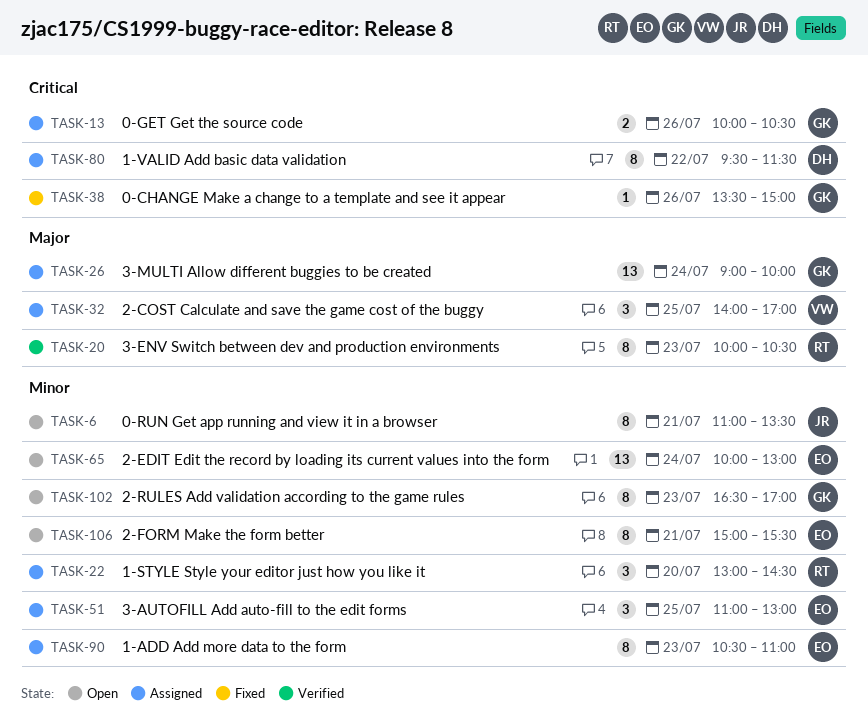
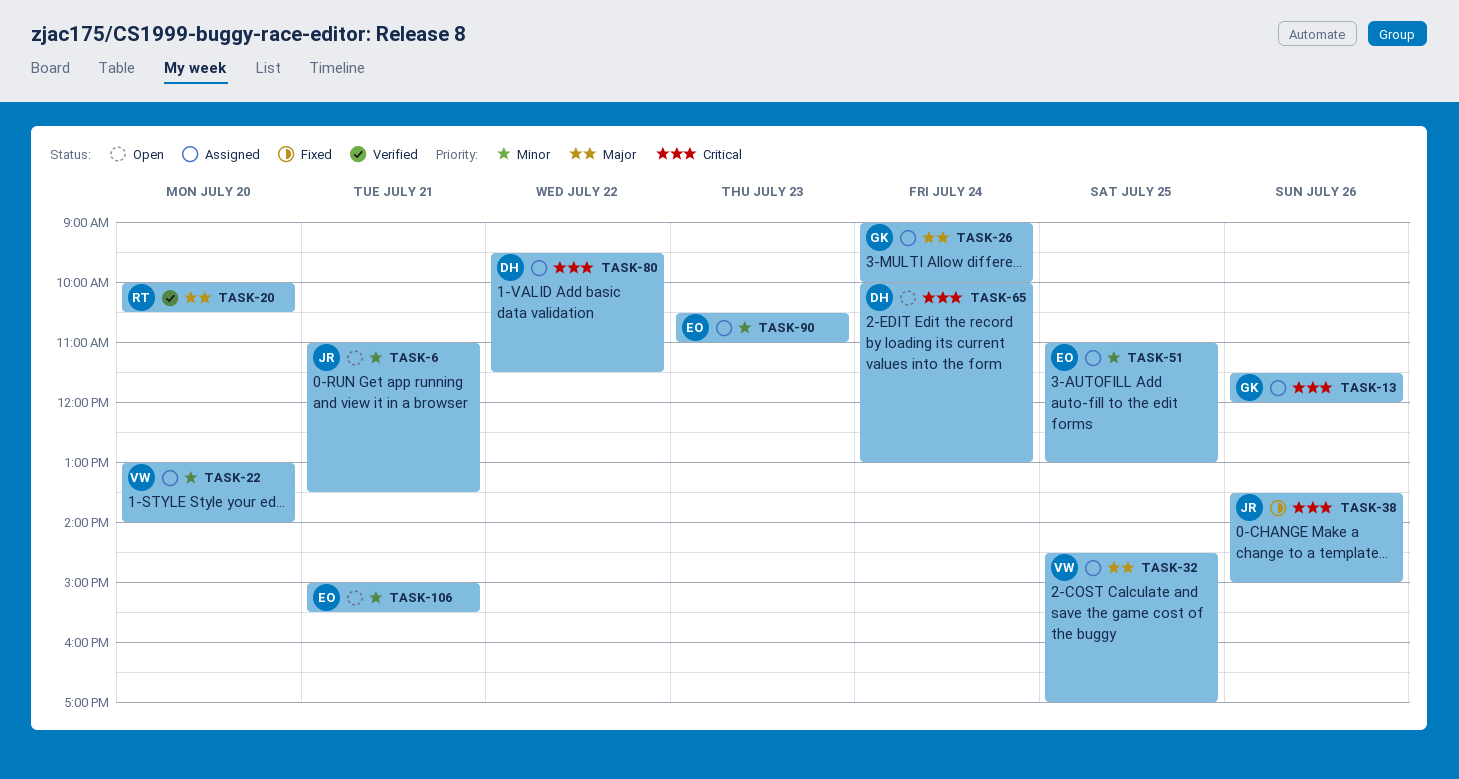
TASK-13, begins: 10:00 -> 11:30
TASK-13, ends: 10:30 -> 12:00
TASK-20, day: Jul 23 -> Jul 20
TASK-22, owner: RT -> VW
TASK-22, ends: 14:30 -> 14:00
TASK-32, begins: 14:00 -> 14:30
TASK-38, owner: GK -> JR
TASK-65, owner: EO -> DH
TASK-65, priority: Minor -> Critical
TASK-102: present -> none

